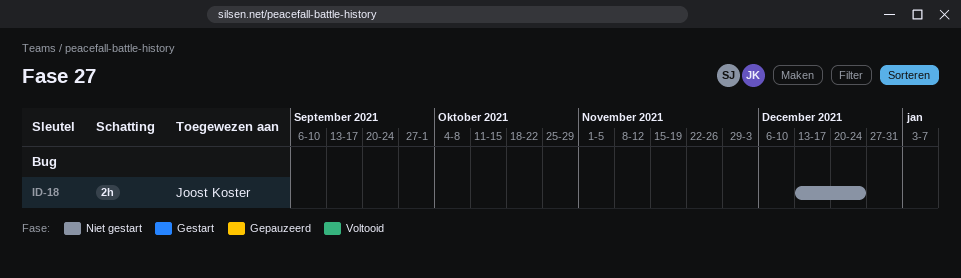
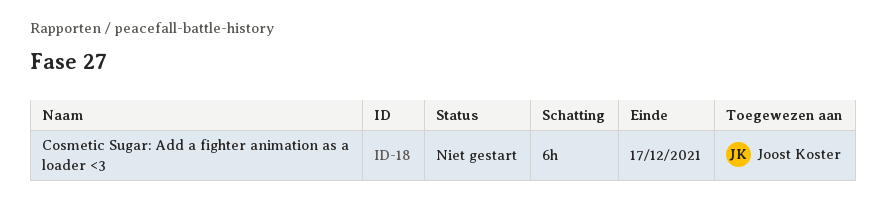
ID-18, estimate: 2h -> 6h
ID-18, due: Dec 24 -> Dec 17

